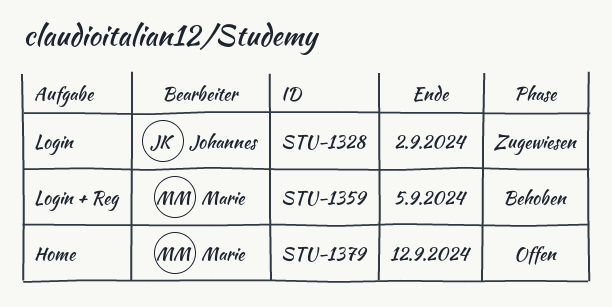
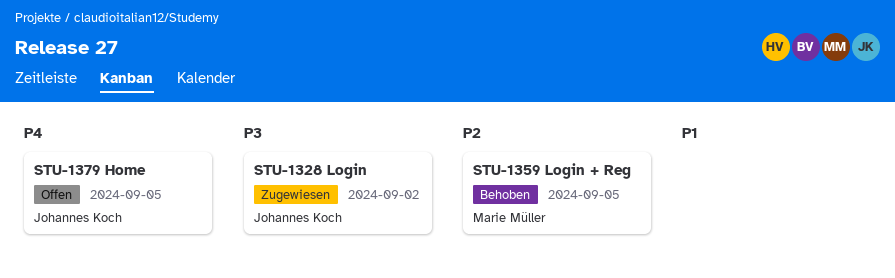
STU-1379, owner: Marie Müller -> Johannes Koch
STU-1379, due: Sep 12 -> Sep 5

